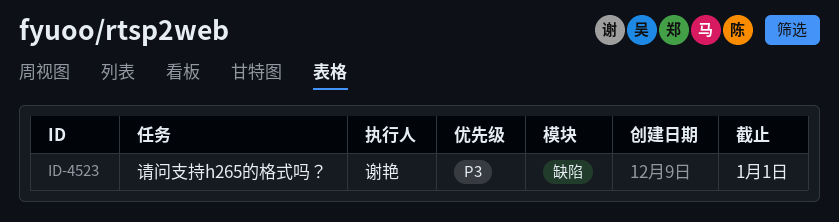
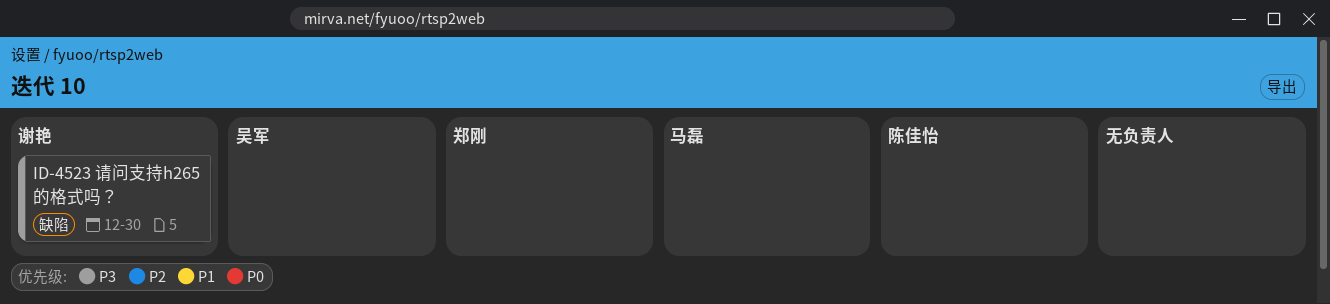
ID-4523, due: Jan 1 -> Dec 30

